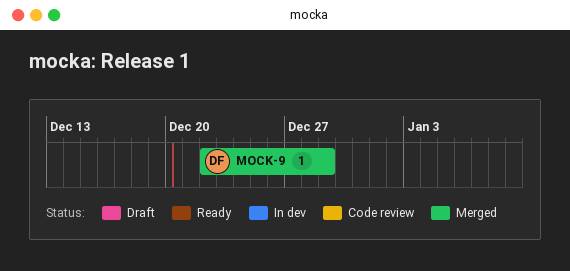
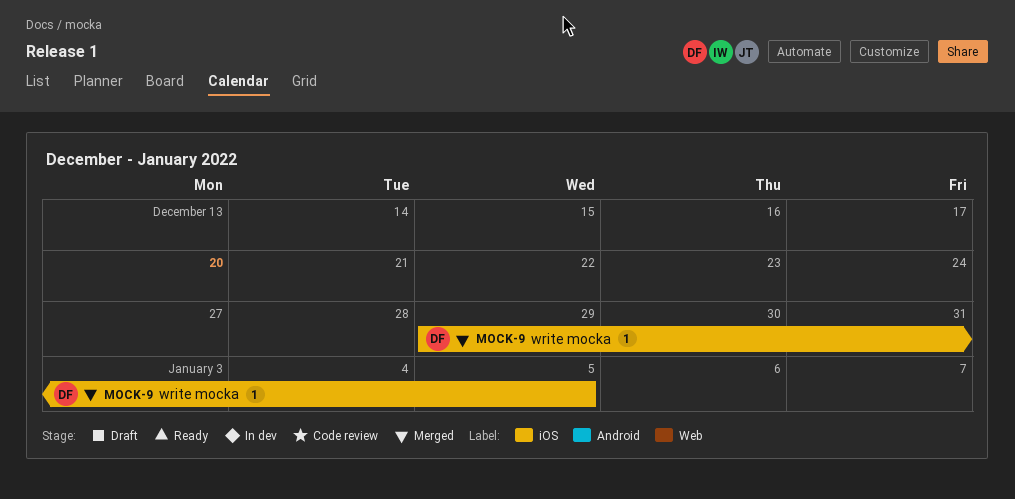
MOCK-9, start: Dec 22 -> Dec 29
MOCK-9, due: Dec 29 -> Jan 5

